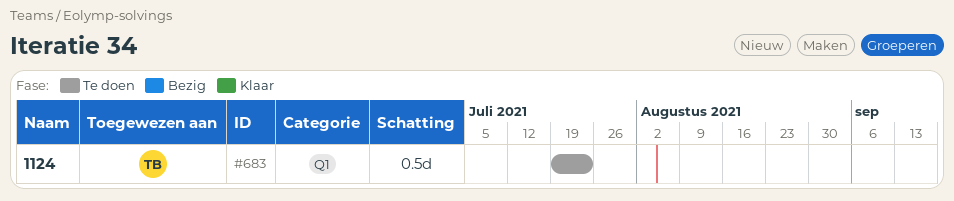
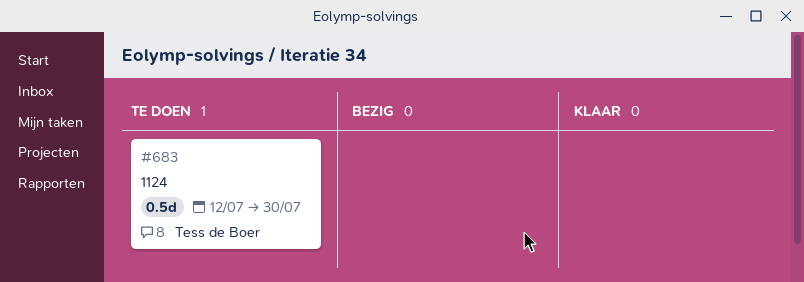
#683, start: Jul 19 -> Jul 12
#683, due: Jul 23 -> Jul 30

